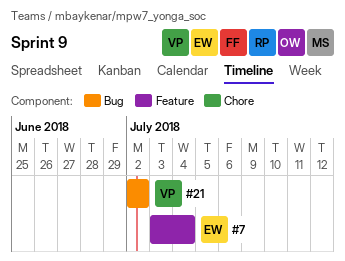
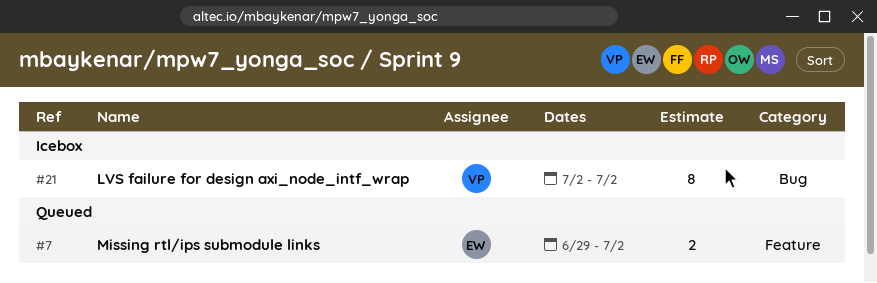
#7, start: Jul 3 -> Jun 29
#7, due: Jul 4 -> Jul 2

